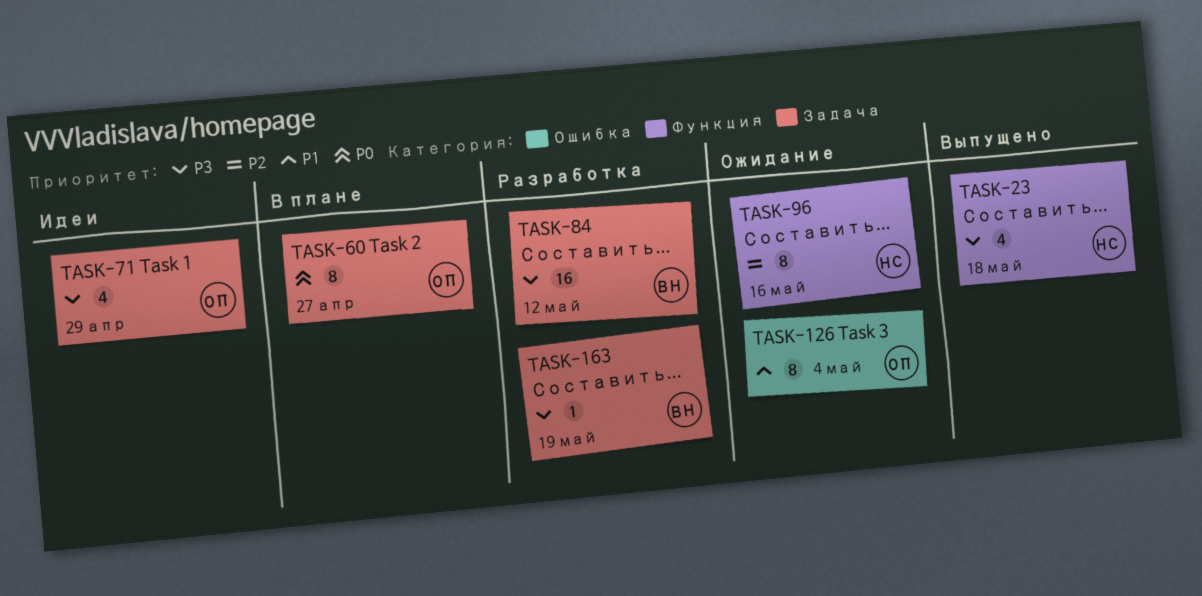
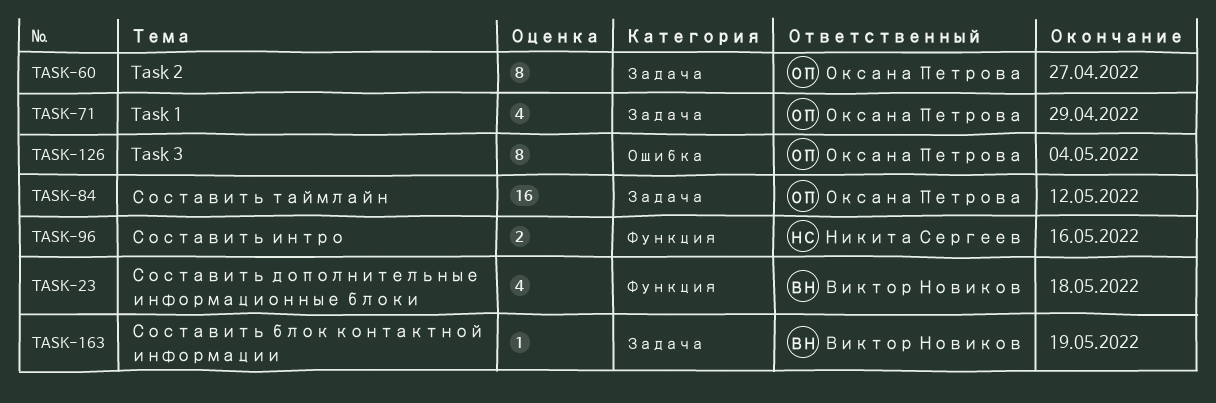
TASK-23, owner: Никита Сергеев -> Виктор Новиков
TASK-84, owner: Виктор Новиков -> Оксана Петрова
TASK-96, estimate: 8 -> 2

